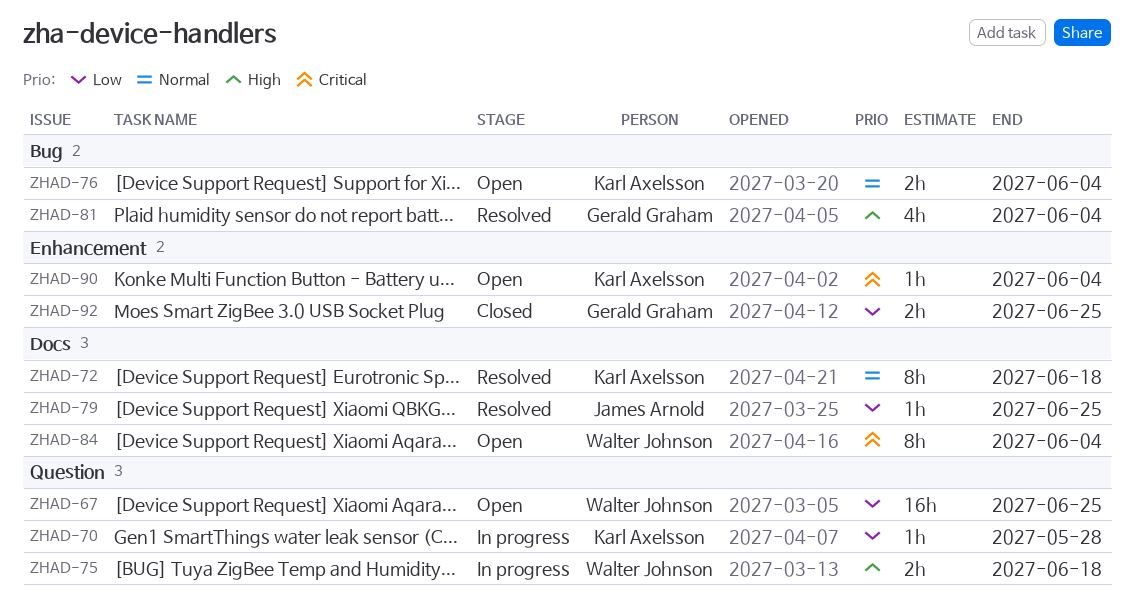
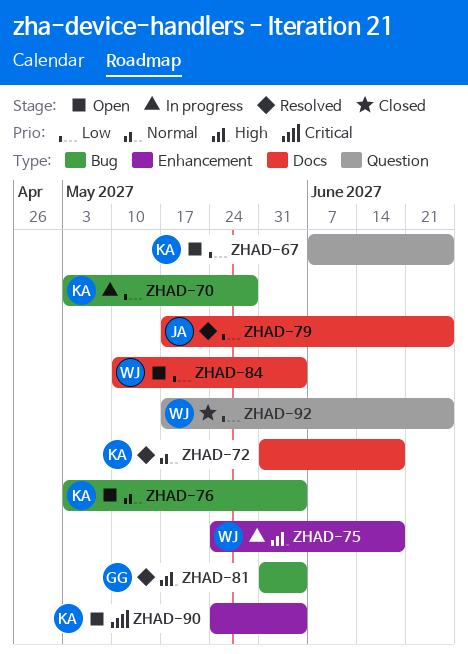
ZHAD-67, owner: Walter Johnson -> Karl Axelsson
ZHAD-70, label: Question -> Bug
ZHAD-75, label: Question -> Enhancement
ZHAD-84, priority: Critical -> Low
ZHAD-92, owner: Gerald Graham -> Walter Johnson
ZHAD-92, label: Enhancement -> Question

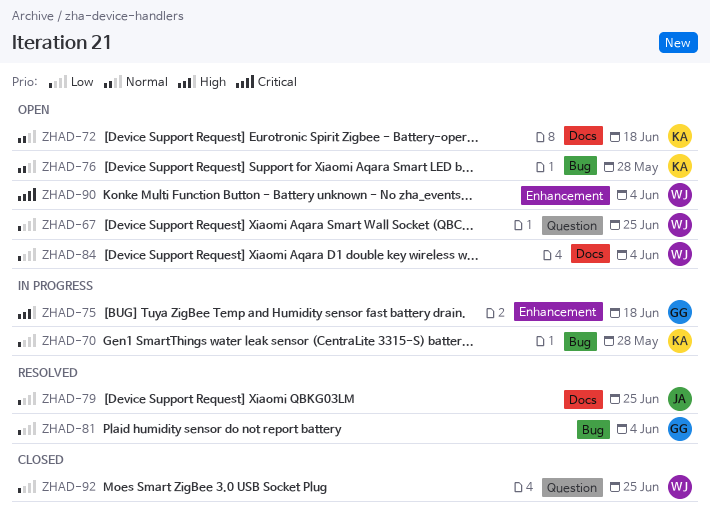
ZHAD-67, owner: KA -> WJ
ZHAD-72, status: Resolved -> Open
ZHAD-75, owner: WJ -> GG
ZHAD-76, due: Jun 4 -> May 28
ZHAD-81, priority: High -> Low
ZHAD-90, owner: KA -> WJ

